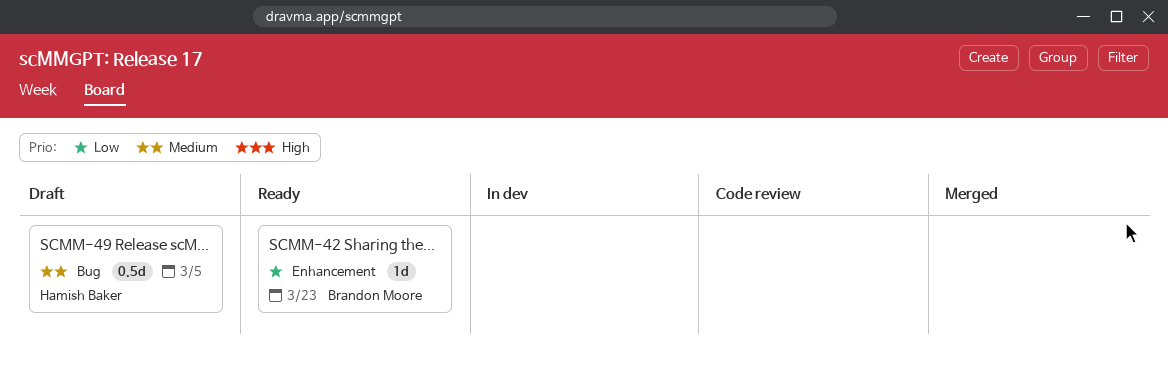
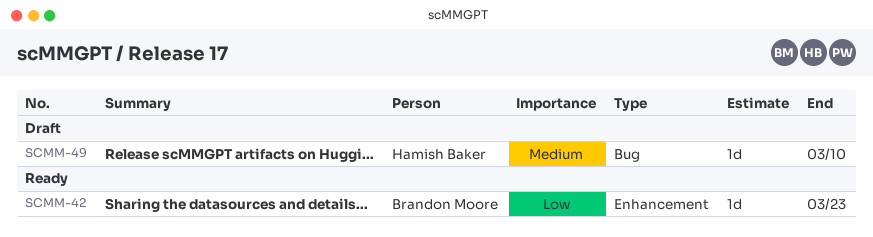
SCMM-49, estimate: 0.5d -> 1d
SCMM-49, due: Mar 5 -> Mar 10

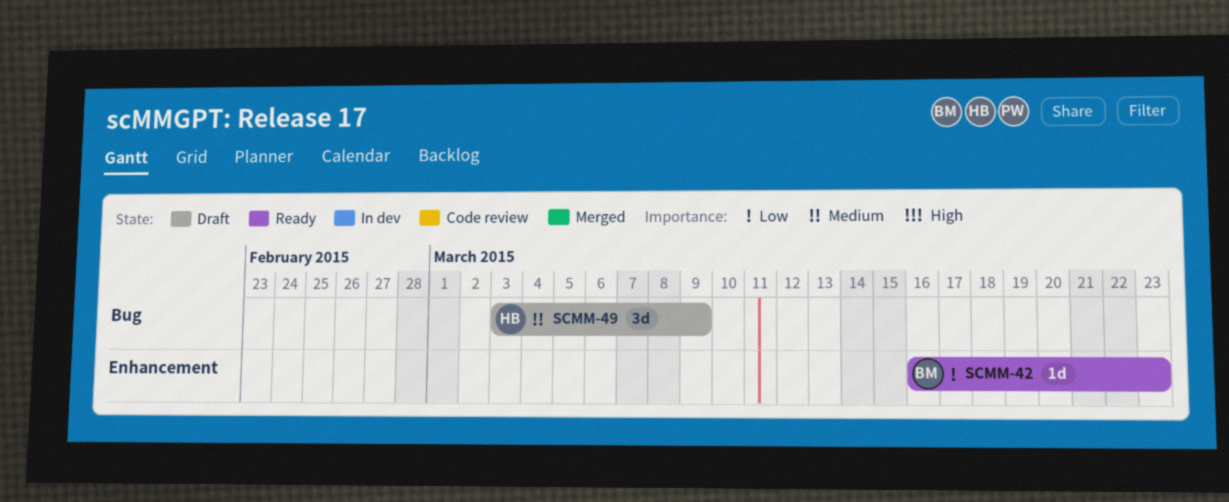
SCMM-49, estimate: 1d -> 3d
SCMM-49, due: Mar 10 -> Mar 9

